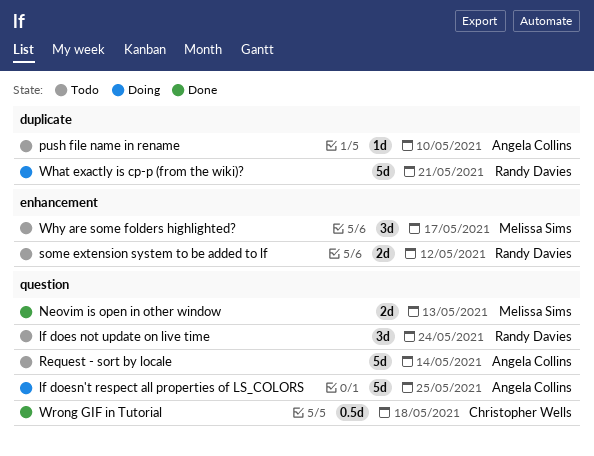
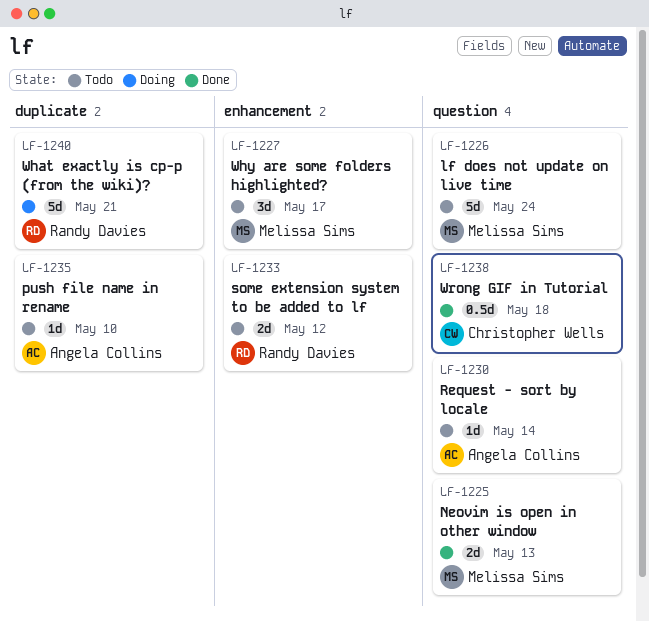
lf does not update on live time, owner: Randy Davies -> Melissa Sims
lf does not update on live time, estimate: 3d -> 5d
lf doesn't respect all properties of LS_COLORS: present -> none
Request - sort by locale, estimate: 5d -> 1d

